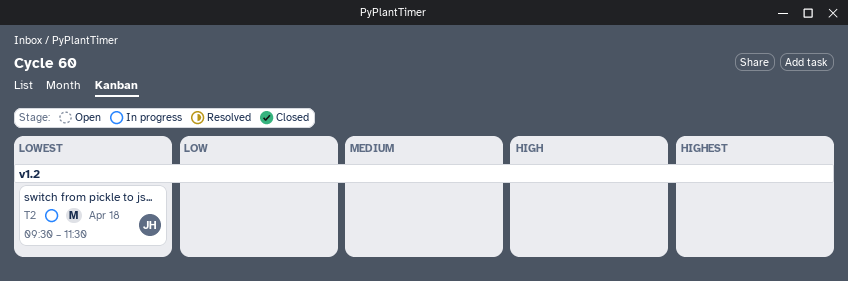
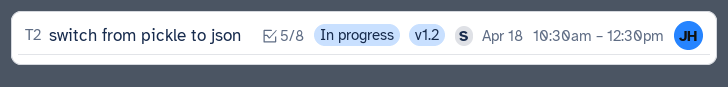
T2, estimate: M -> S
T2, begins: 09:30 -> 10:30
T2, ends: 11:30 -> 12:30

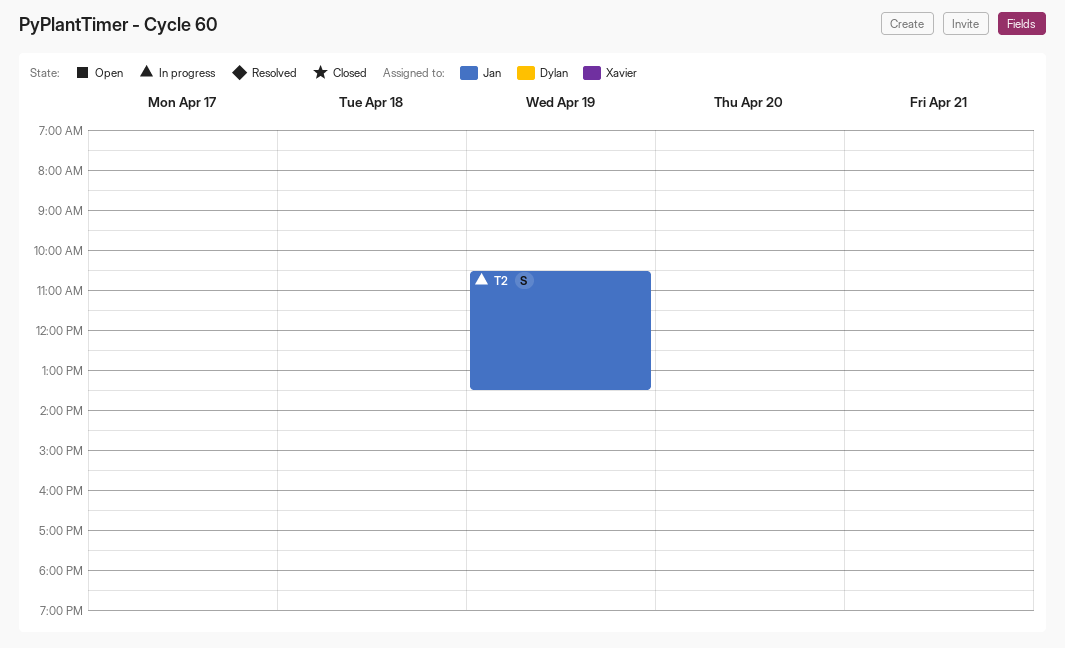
T2, day: Apr 18 -> Apr 19
T2, ends: 12:30 -> 13:30

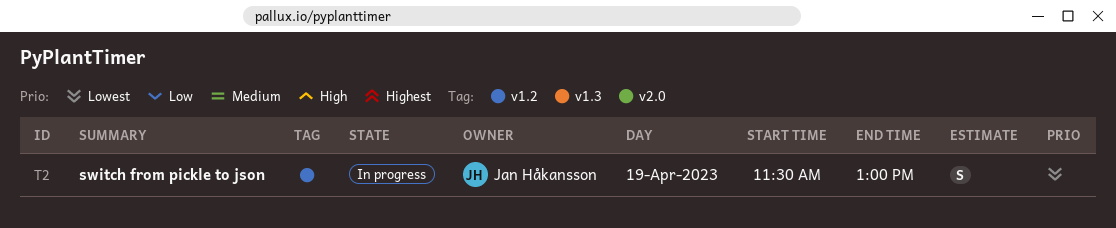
T2, begins: 10:30 -> 11:30
T2, ends: 13:30 -> 13:00

